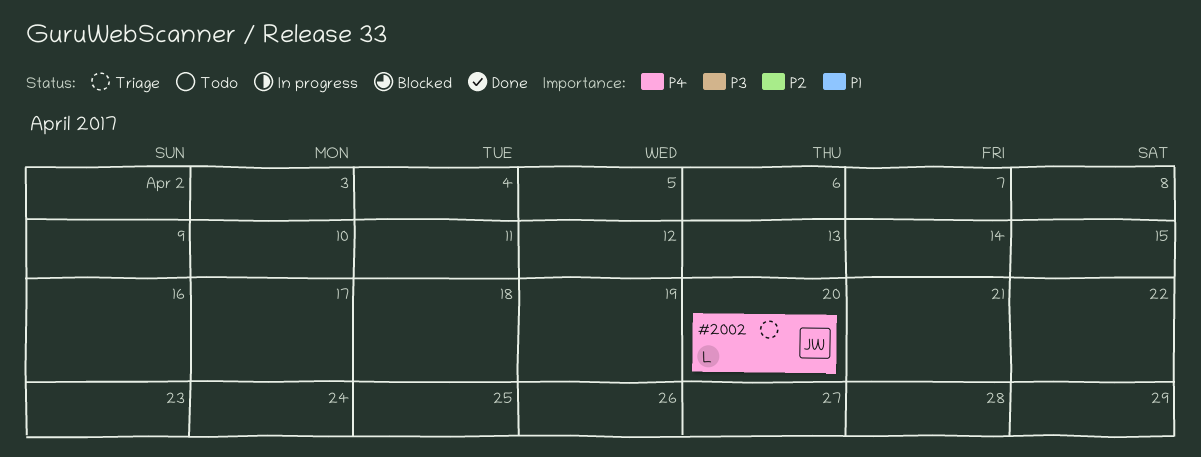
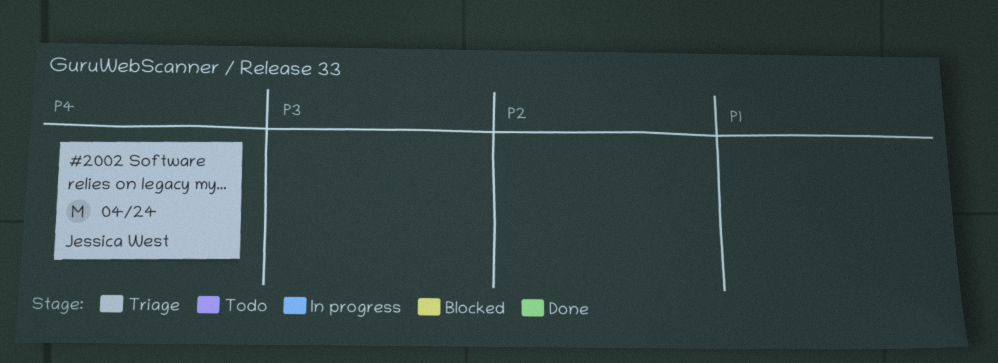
#2002, estimate: L -> M
#2002, due: Apr 20 -> Apr 24

